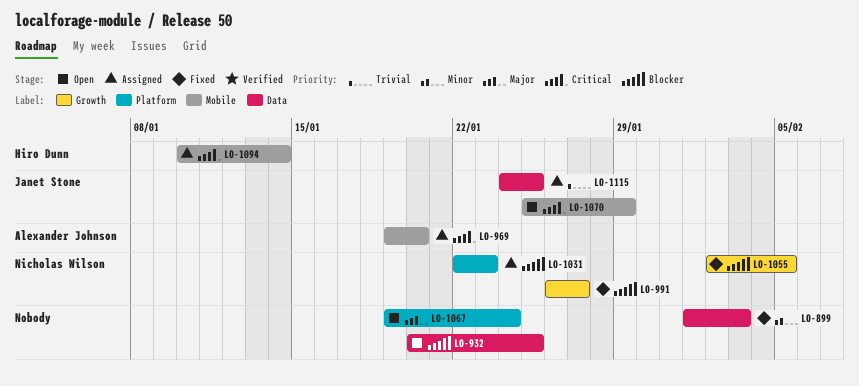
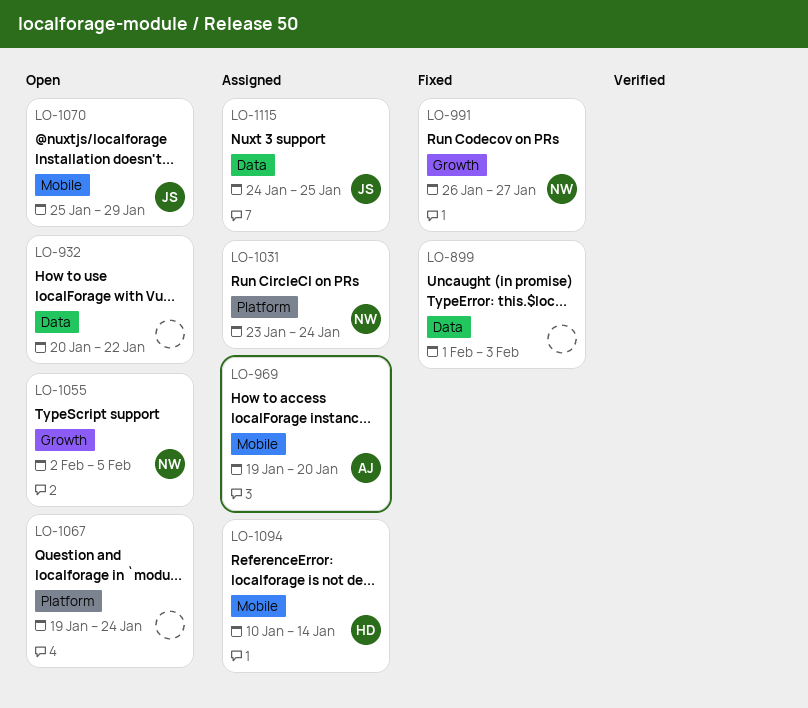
LO-932, due: Jan 25 -> Jan 22
LO-1031, start: Jan 22 -> Jan 23
LO-1031, due: Jan 23 -> Jan 24
LO-1055, status: Fixed -> Open

